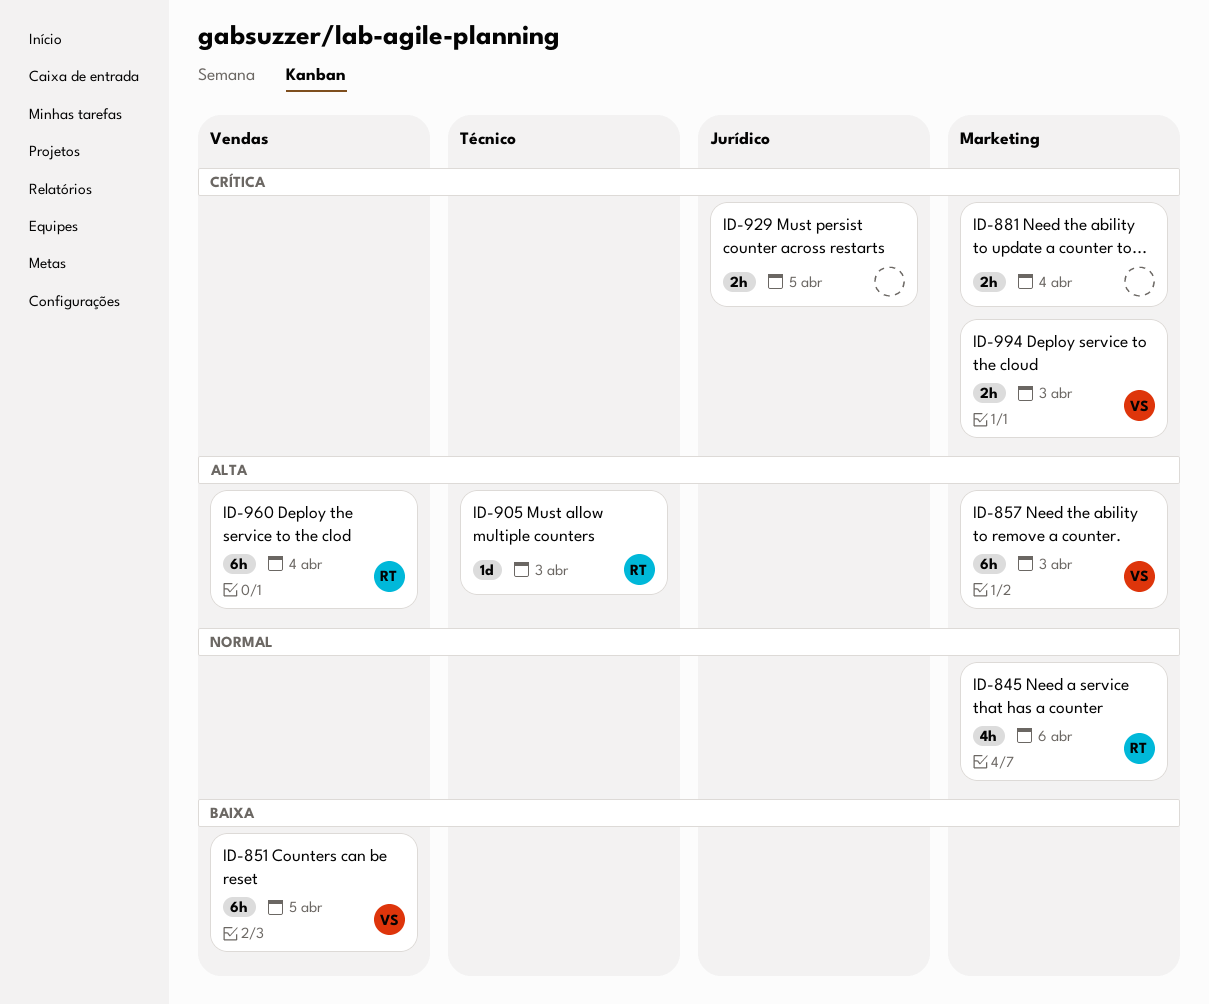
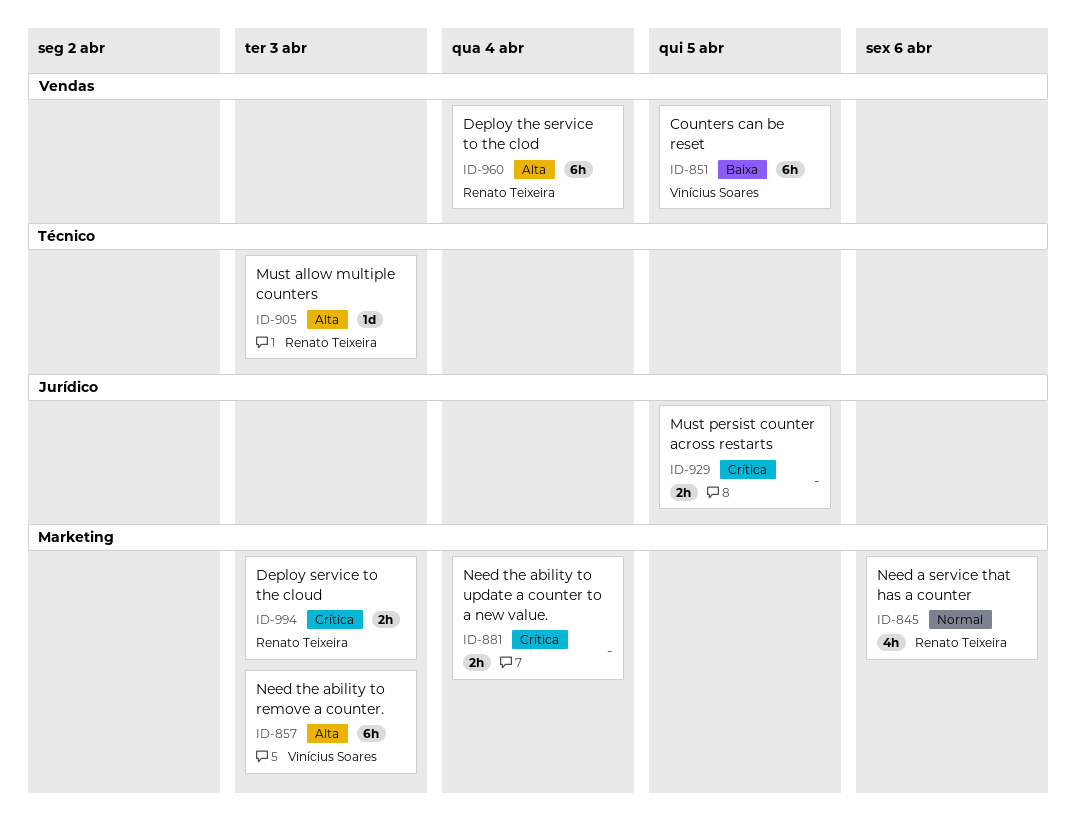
ID-994, owner: Vinícius Soares -> Renato Teixeira

